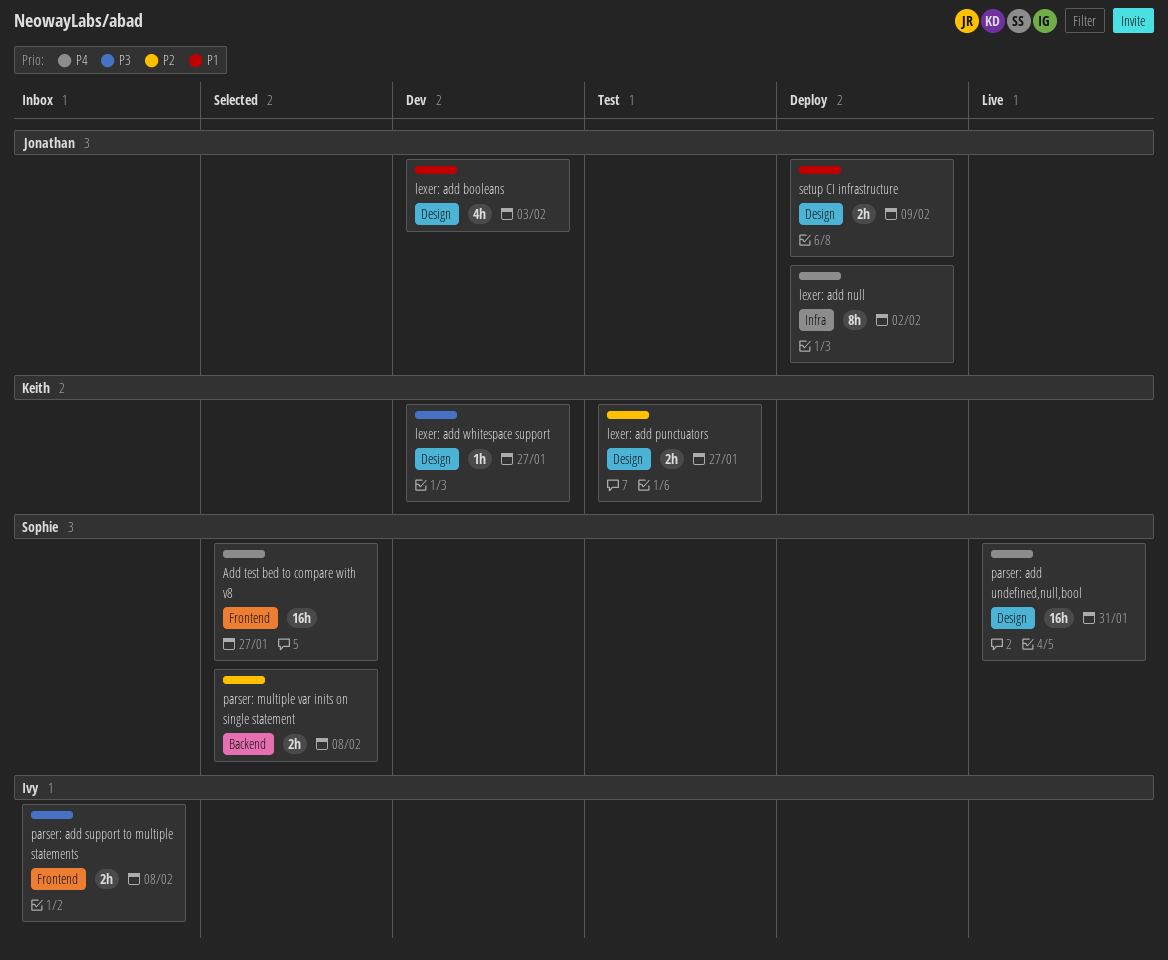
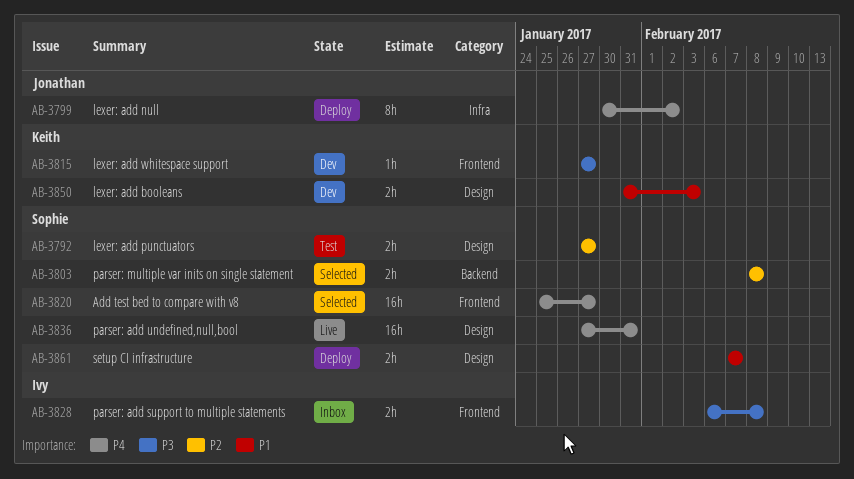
lexer: add booleans, owner: Jonathan -> Keith
lexer: add booleans, estimate: 4h -> 2h
lexer: add punctuators, owner: Keith -> Sophie
lexer: add whitespace support, label: Design -> Frontend
setup CI infrastructure, owner: Jonathan -> Sophie
setup CI infrastructure, due: Feb 9 -> Feb 7

